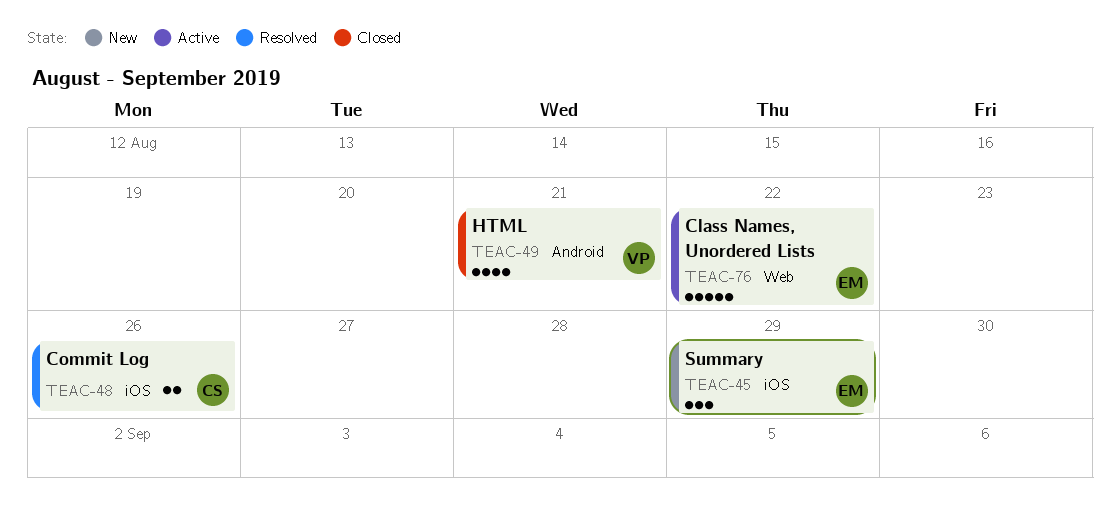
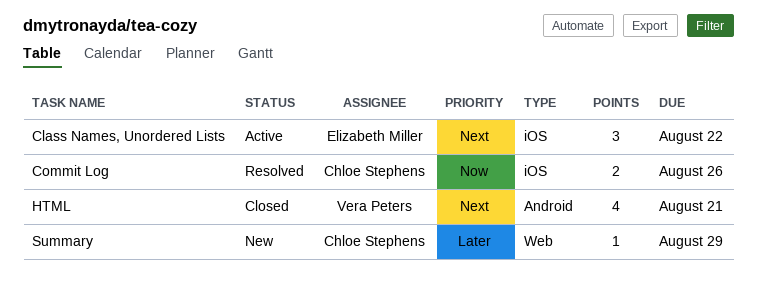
Class Names, Unordered Lists, label: Web -> iOS
Class Names, Unordered Lists, estimate: 5 -> 3
Summary, owner: Elizabeth Miller -> Chloe Stephens
Summary, label: iOS -> Web
Summary, estimate: 3 -> 1

